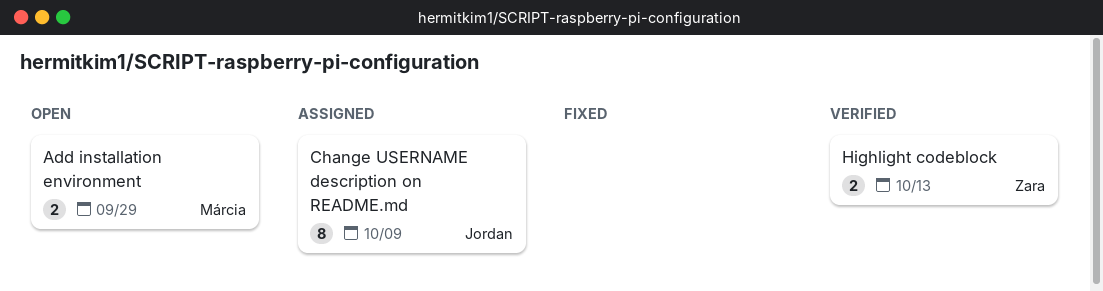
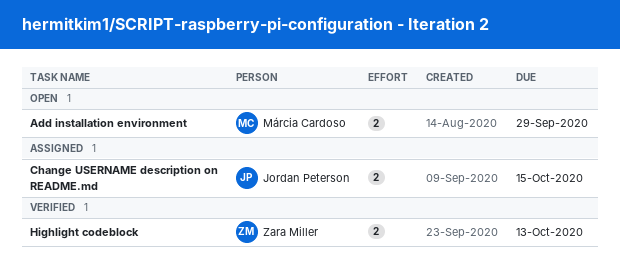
Change USERNAME description on README.md, estimate: 8 -> 2
Change USERNAME description on README.md, due: Oct 9 -> Oct 15

